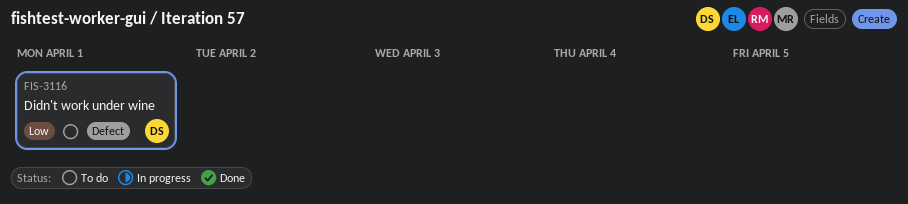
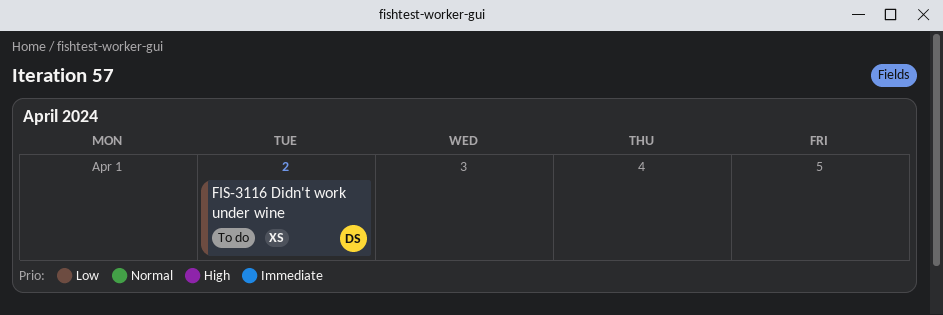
FIS-3116, due: Apr 1 -> Apr 2

